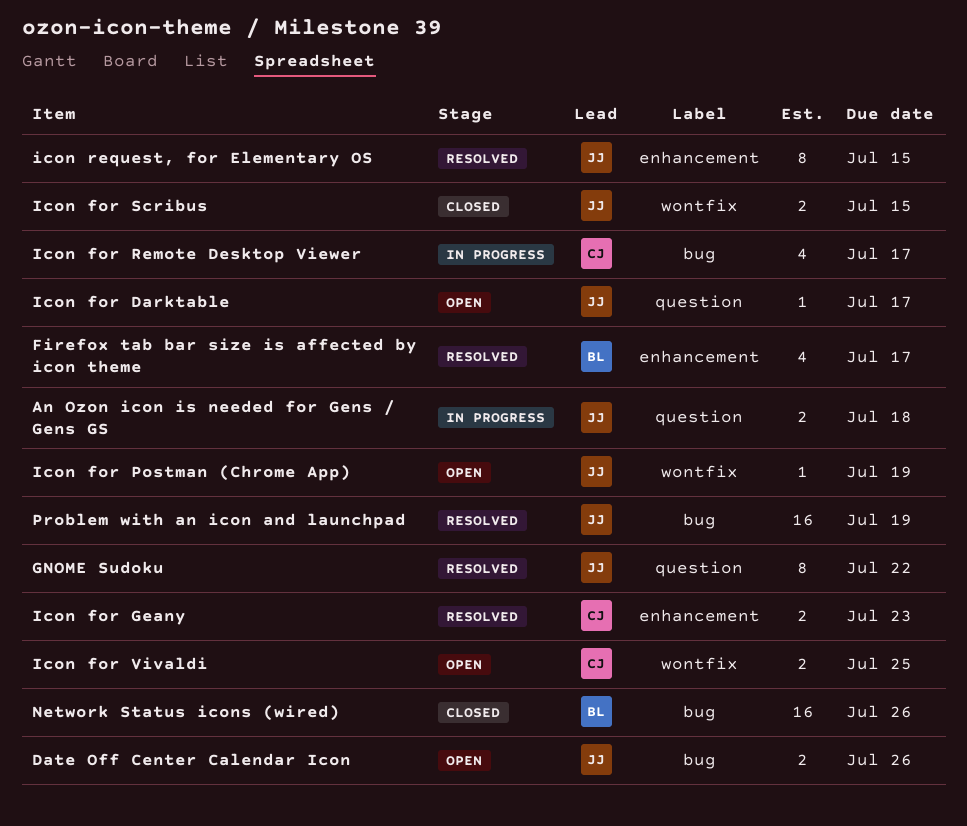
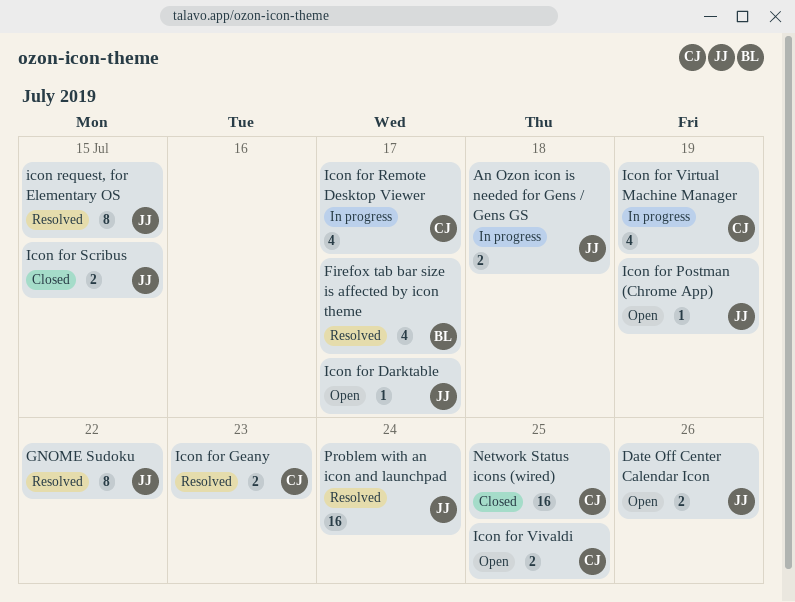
Icon for Virtual Machine Manager: none -> present
Network Status icons (wired), owner: BL -> CJ
Network Status icons (wired), due: Jul 26 -> Jul 25
Problem with an icon and launchpad, due: Jul 19 -> Jul 24

